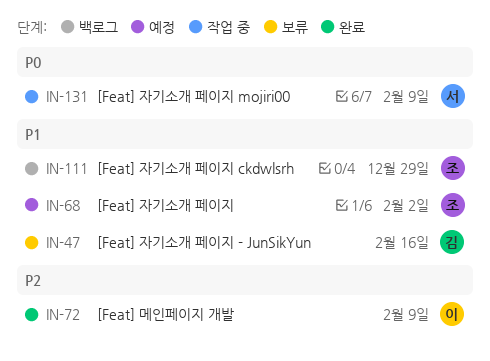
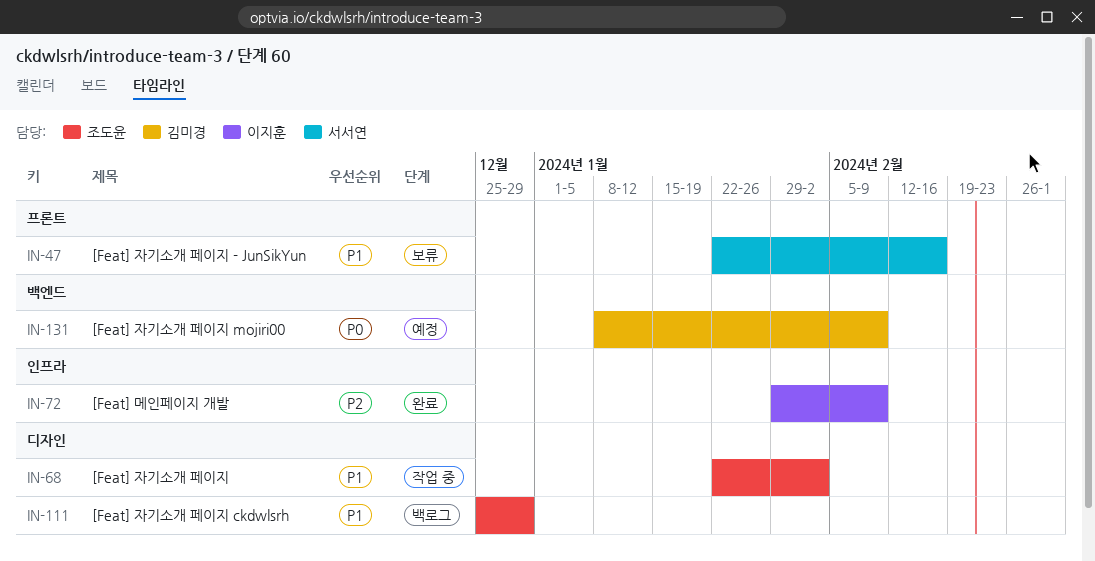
IN-47, owner: 김미경 -> 서서연
IN-68, status: 예정 -> 작업 중
IN-131, status: 작업 중 -> 예정
IN-131, owner: 서서연 -> 김미경

